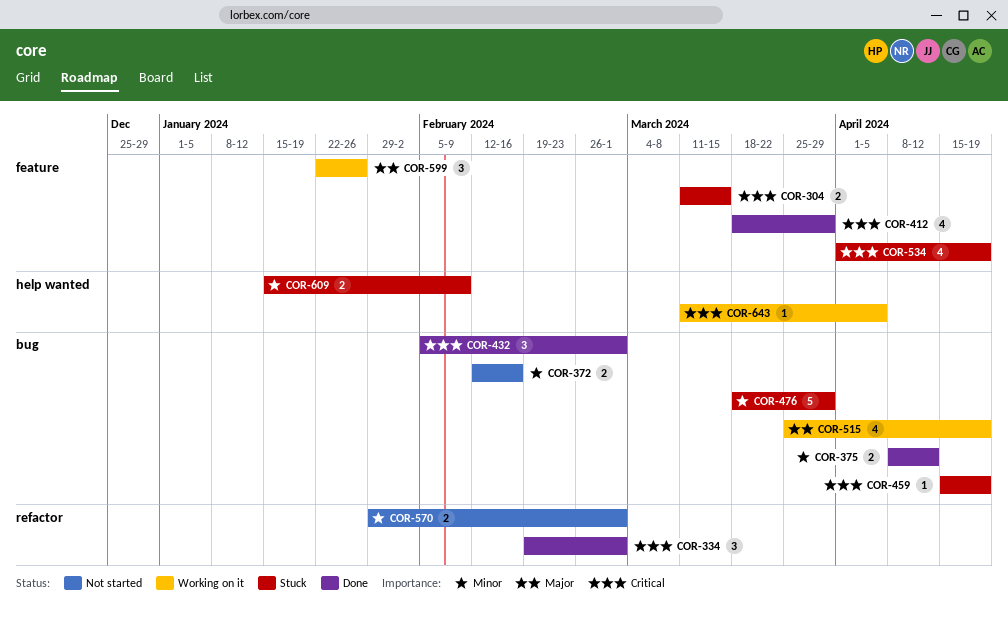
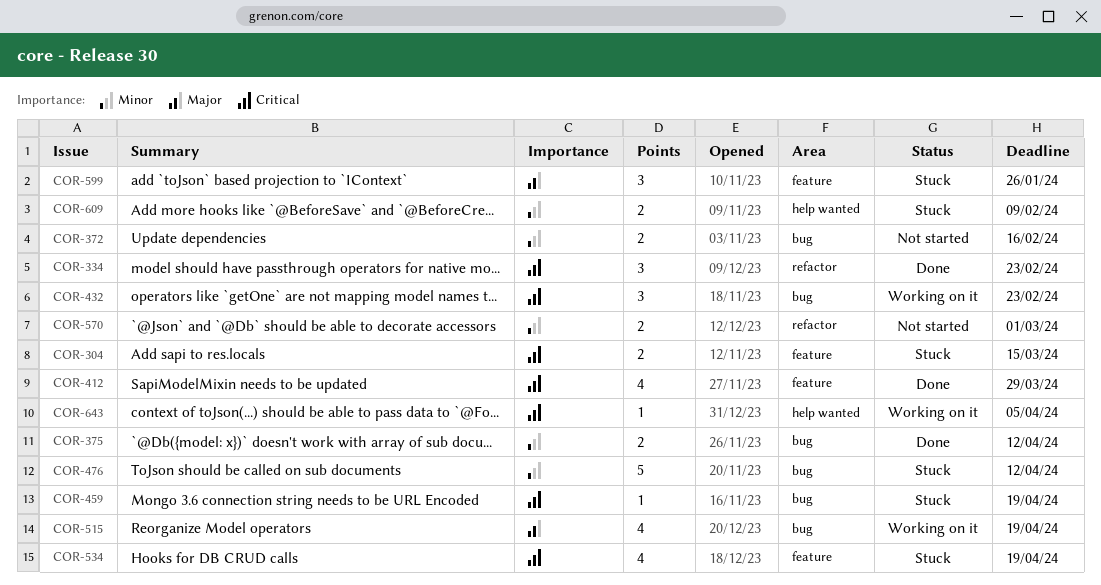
COR-334, due: Mar 1 -> Feb 23
COR-432, status: Done -> Working on it
COR-432, due: Mar 1 -> Feb 23
COR-476, due: Mar 29 -> Apr 12
COR-599, status: Working on it -> Stuck

